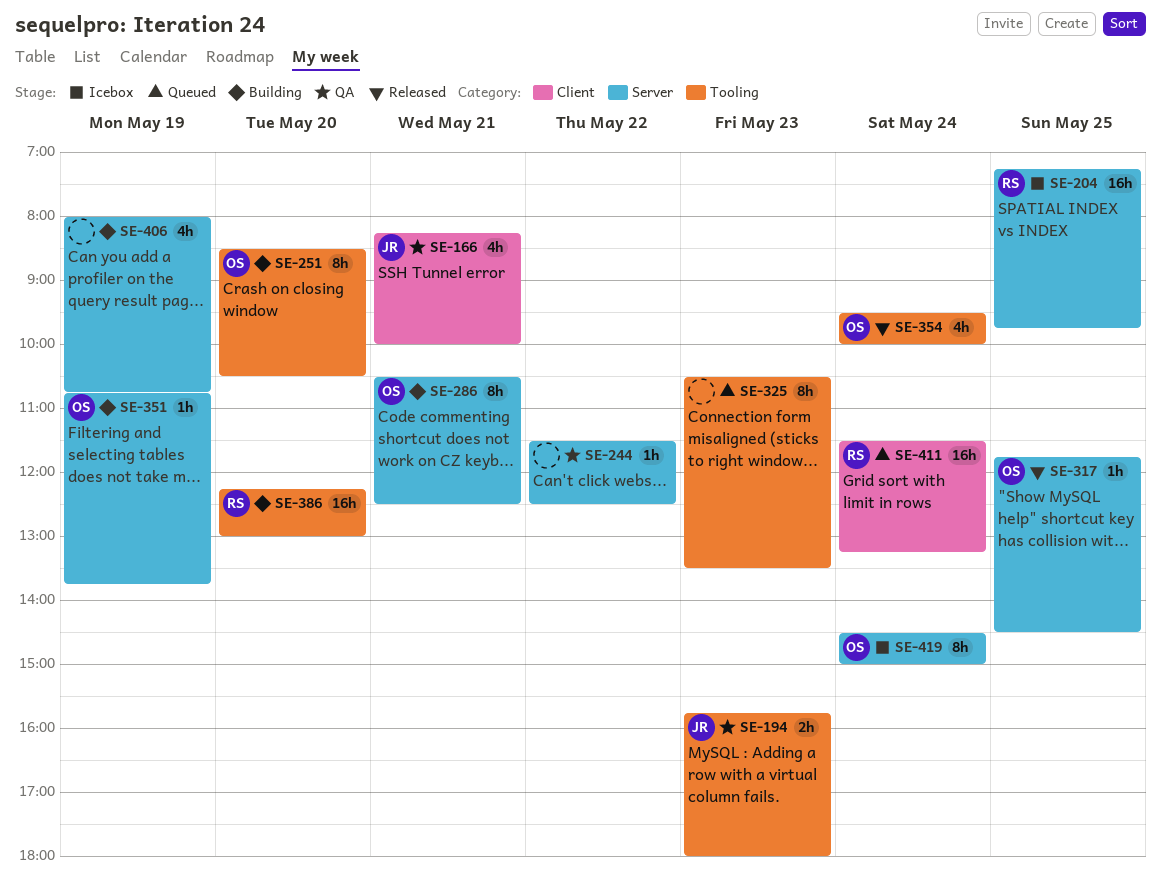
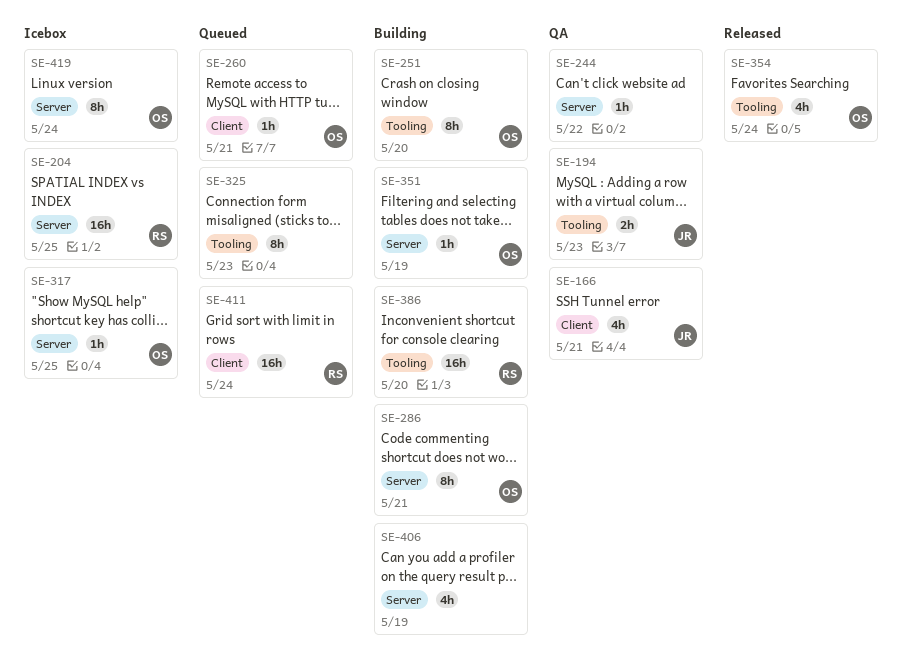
SE-260: none -> present
SE-317, status: Released -> Icebox

